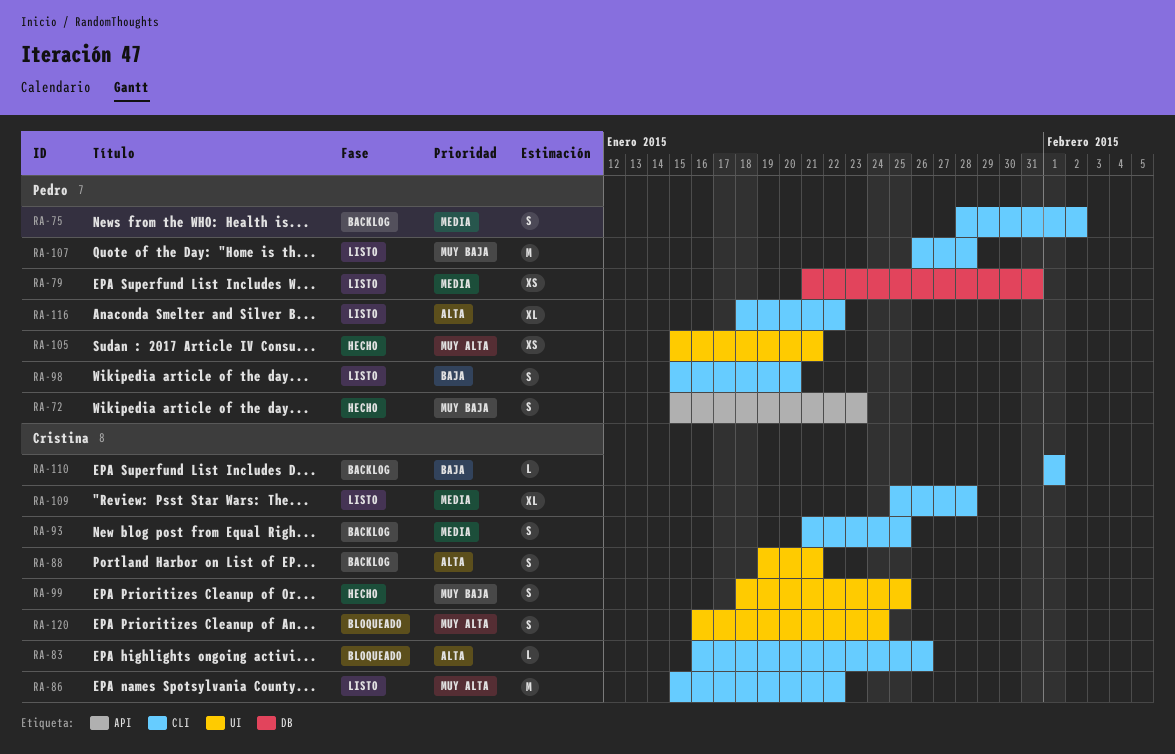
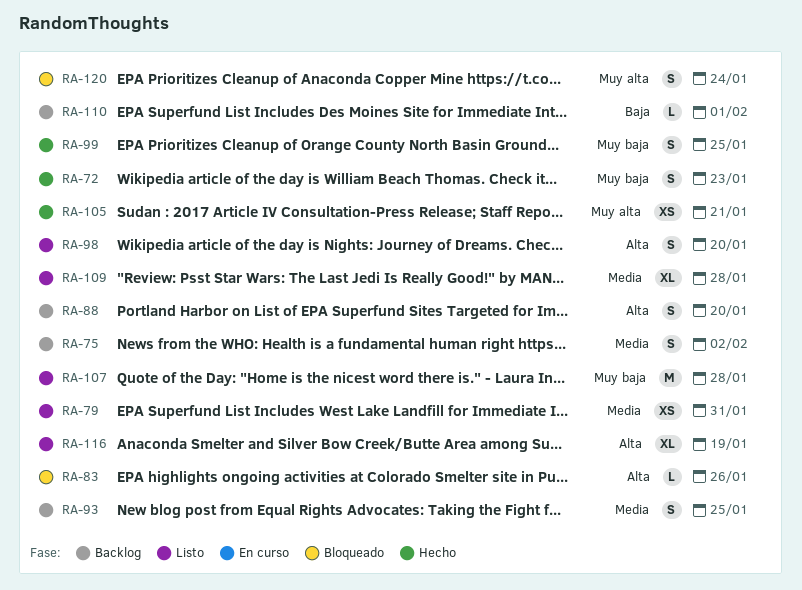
RA-86: present -> none
RA-88, due: Jan 21 -> Jan 20
RA-98, priority: Baja -> Alta
RA-116, due: Jan 22 -> Jan 19

